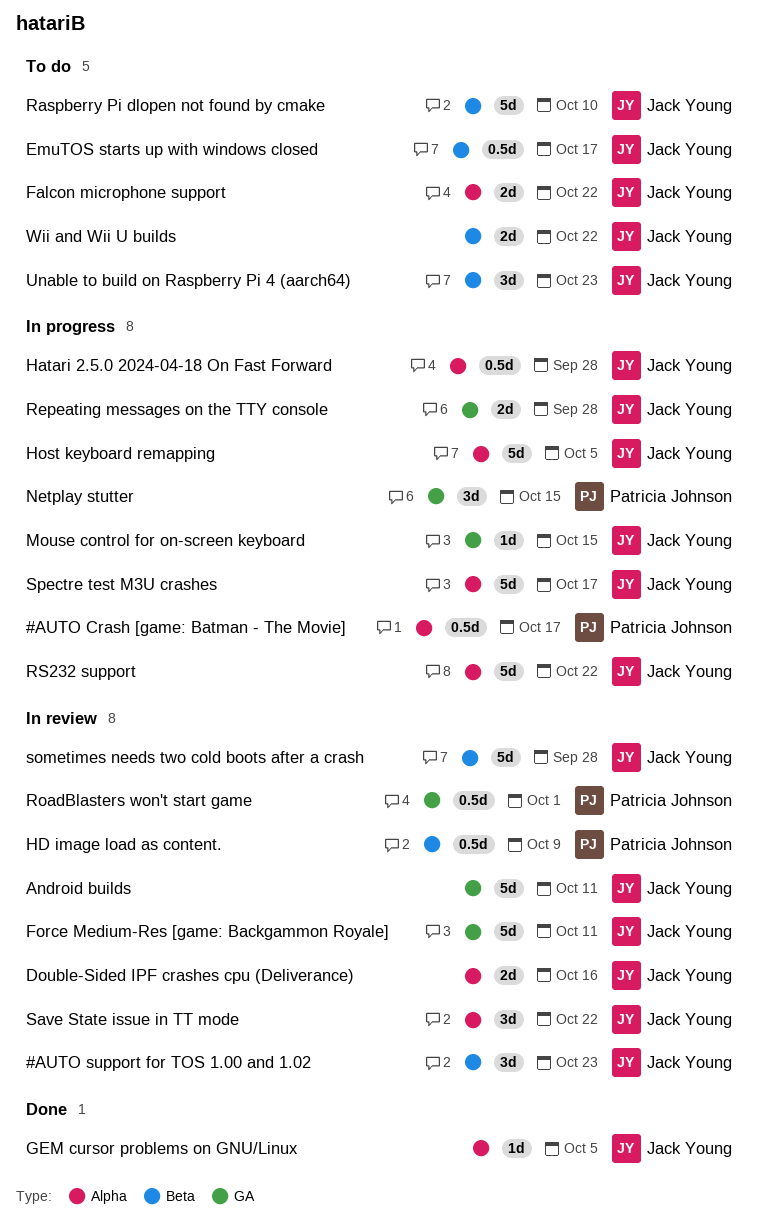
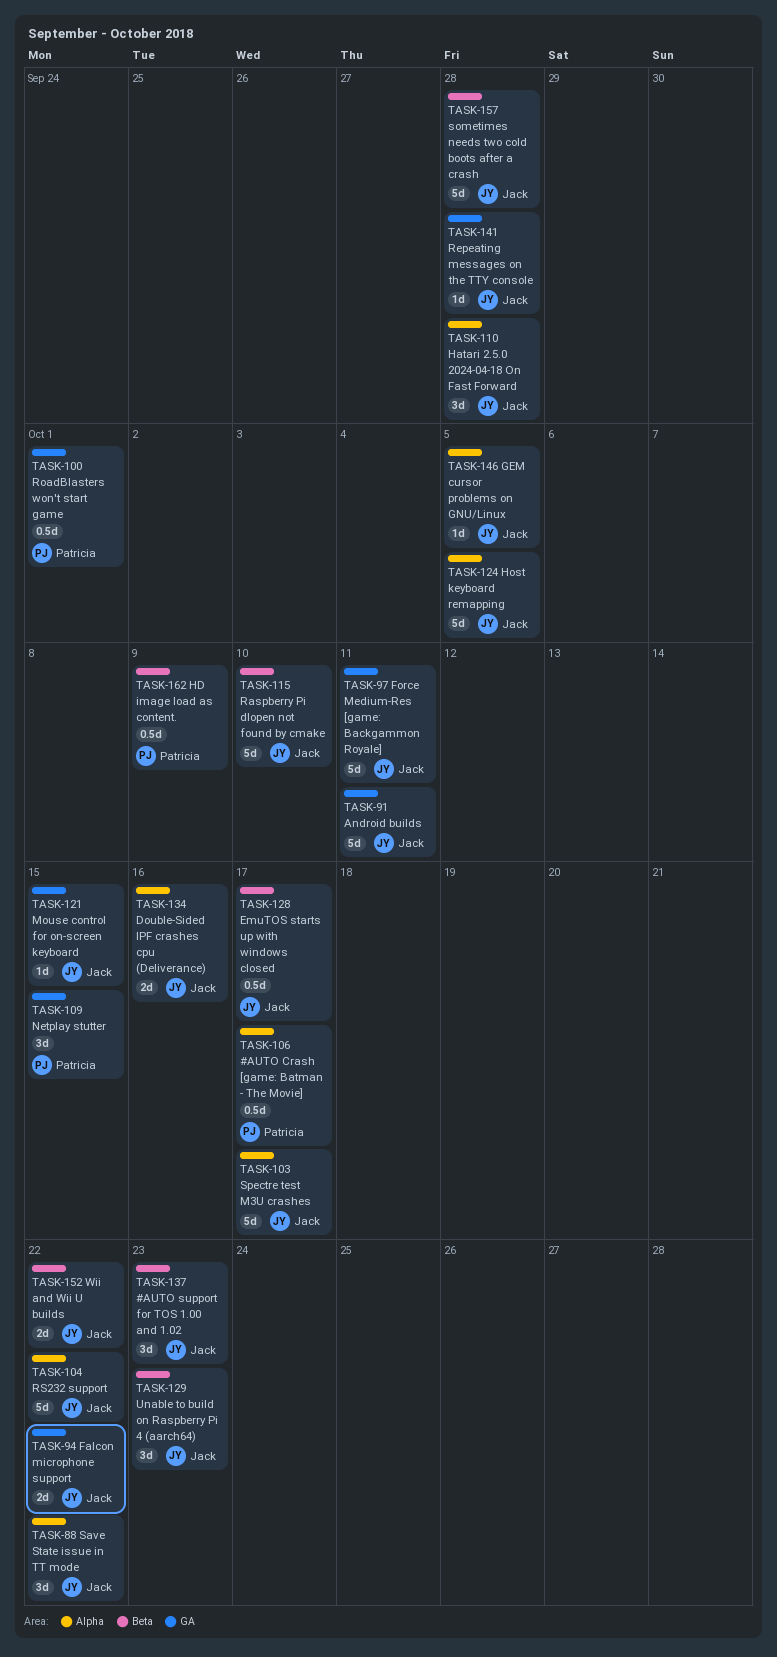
Falcon microphone support, label: Alpha -> GA
Hatari 2.5.0 2024-04-18 On Fast Forward, estimate: 0.5d -> 3d
Repeating messages on the TTY console, estimate: 2d -> 1d

